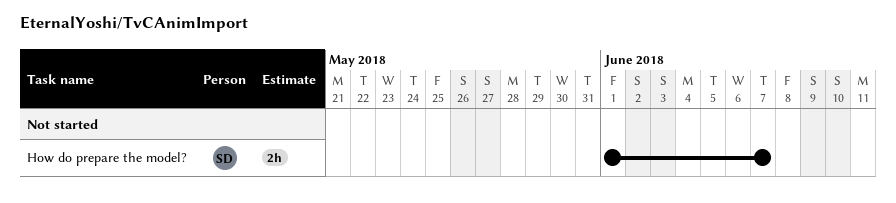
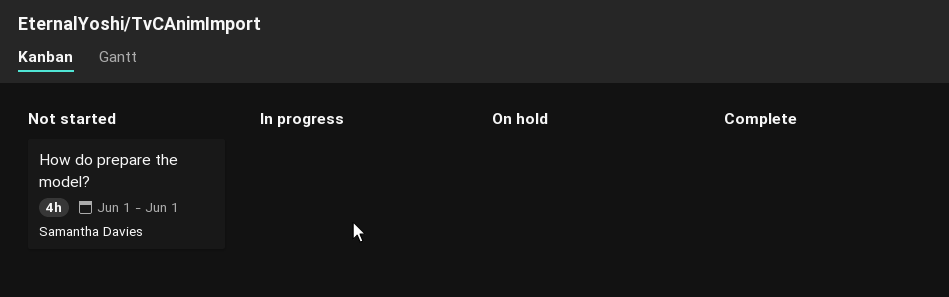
How do prepare the model?, estimate: 2h -> 4h
How do prepare the model?, due: Jun 7 -> Jun 1

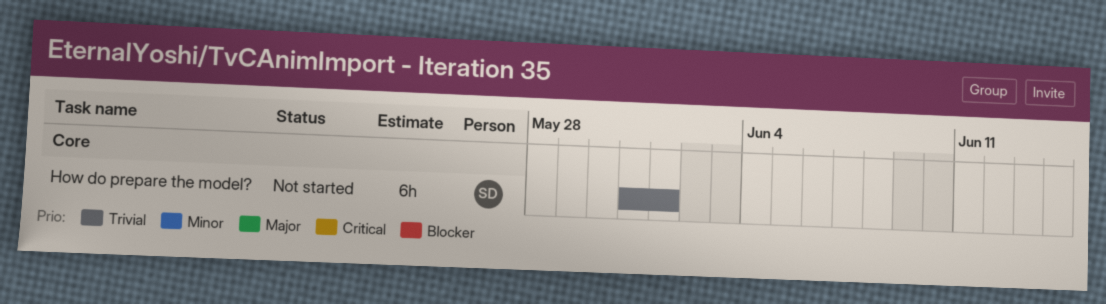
How do prepare the model?, estimate: 4h -> 6h
How do prepare the model?, start: Jun 1 -> May 31

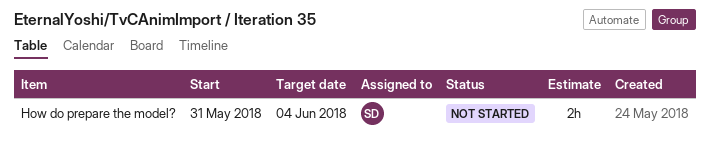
How do prepare the model?, estimate: 6h -> 2h
How do prepare the model?, due: Jun 1 -> Jun 4

